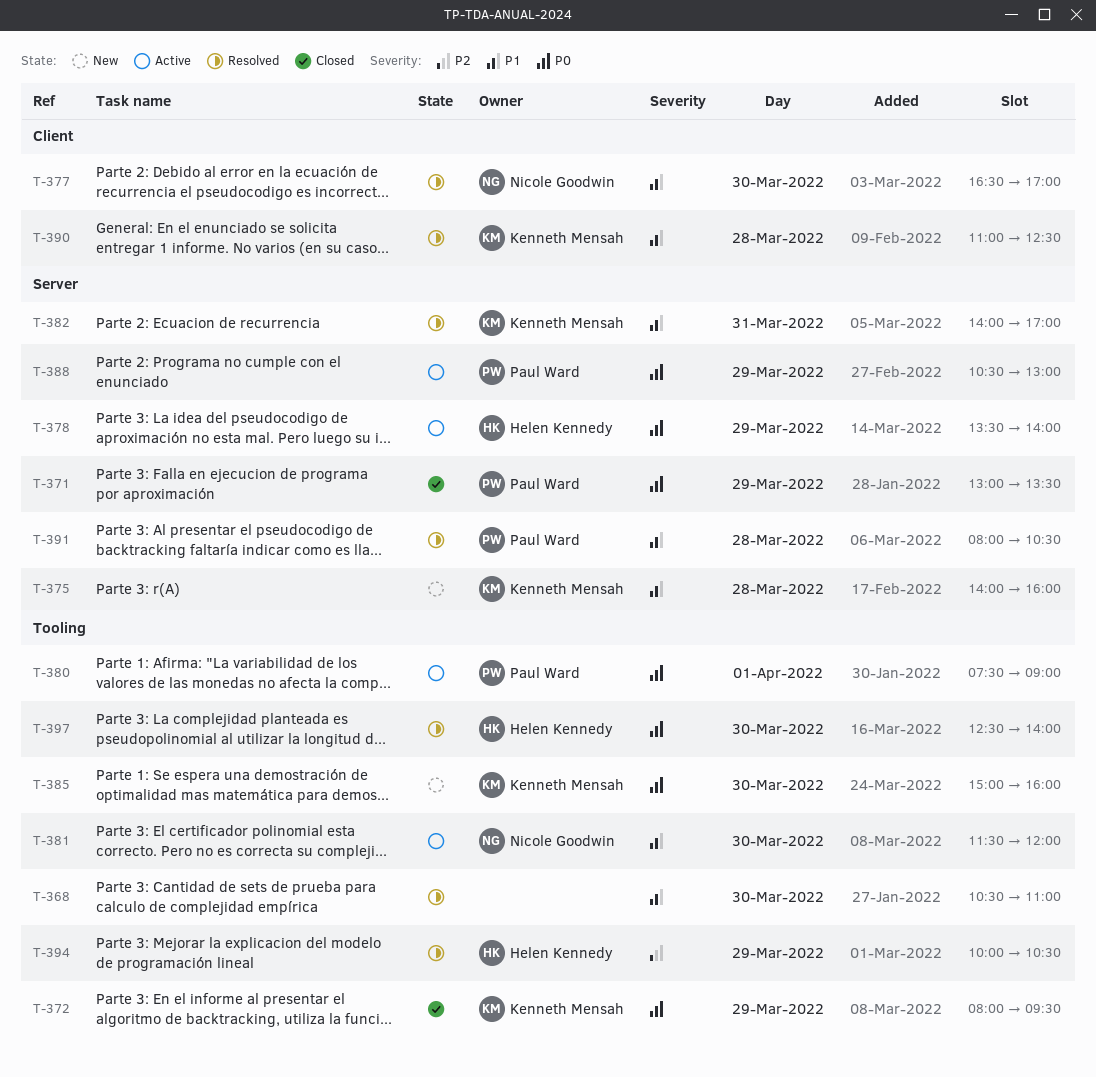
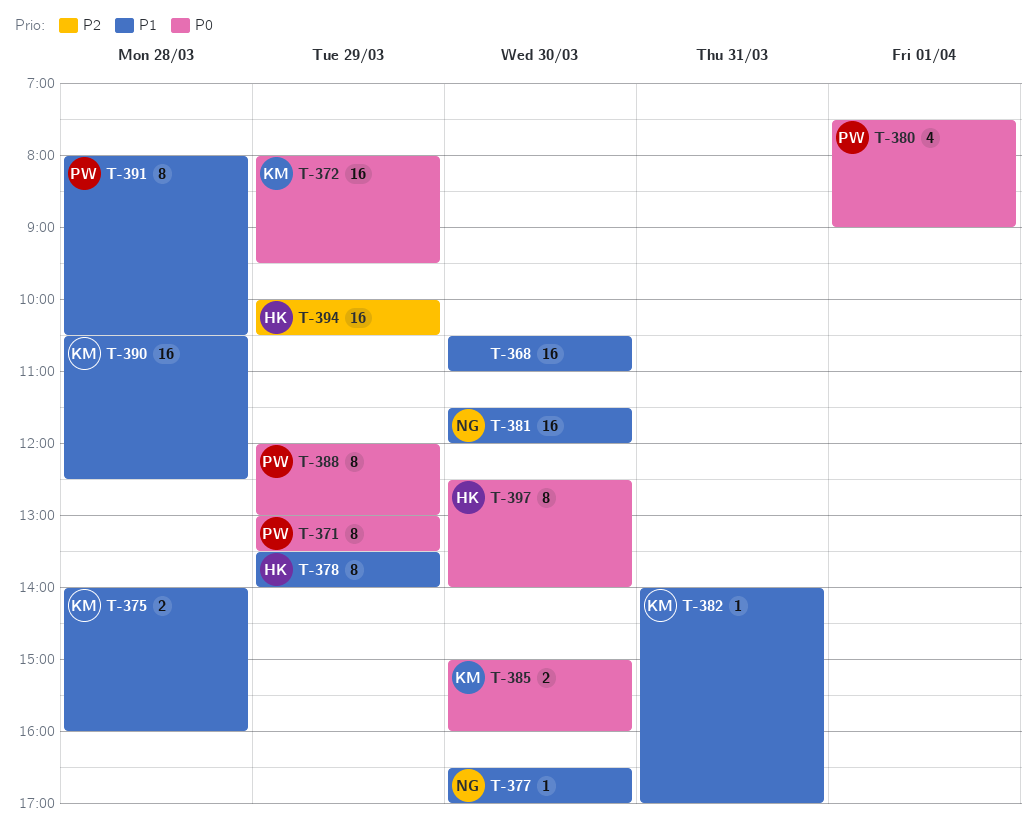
T-378, priority: P0 -> P1
T-388, begins: 10:30 -> 12:00
T-390, begins: 11:00 -> 10:30

